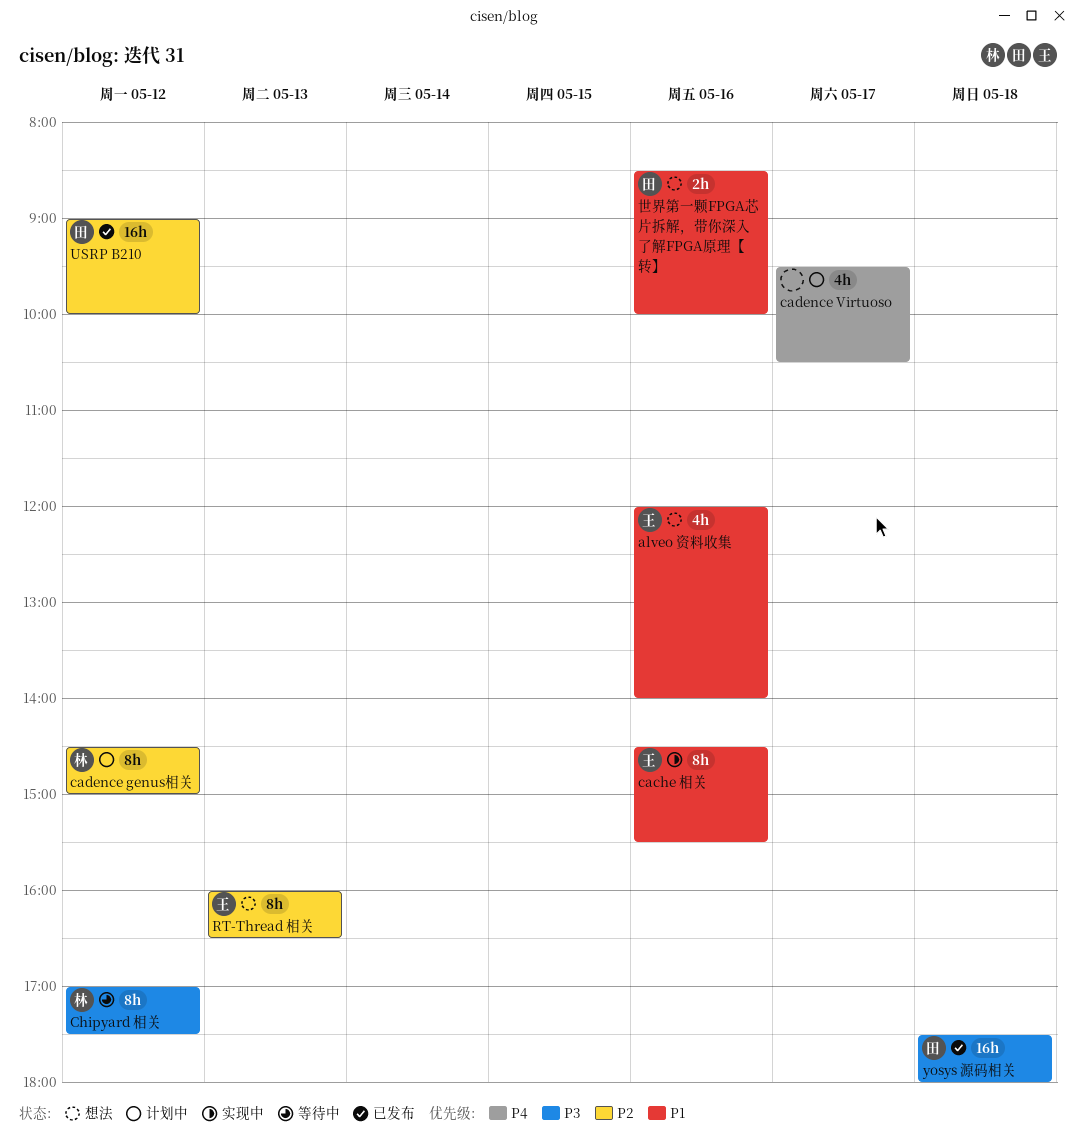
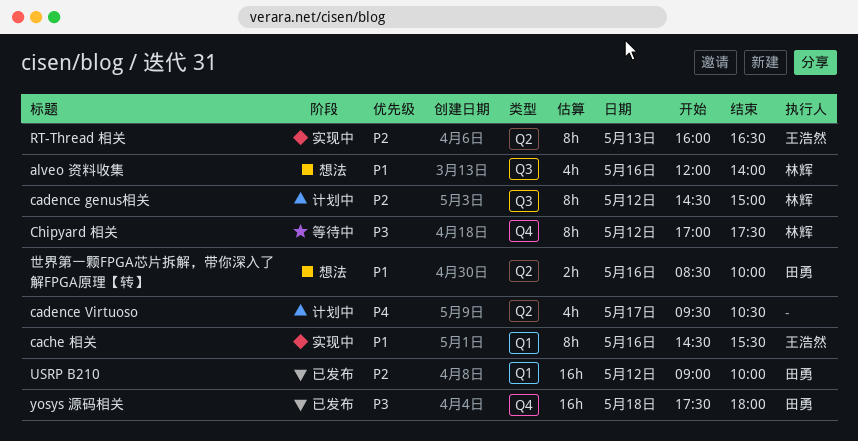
alveo 资料收集, owner: 王浩然 -> 林辉
RT-Thread 相关, status: 想法 -> 实现中

